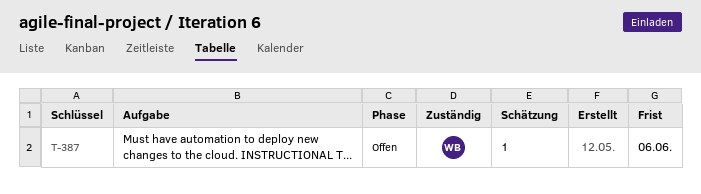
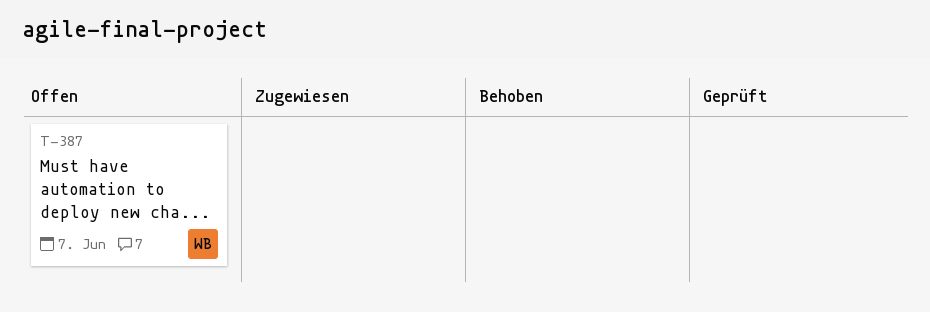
T-387, due: Jun 6 -> Jun 7

